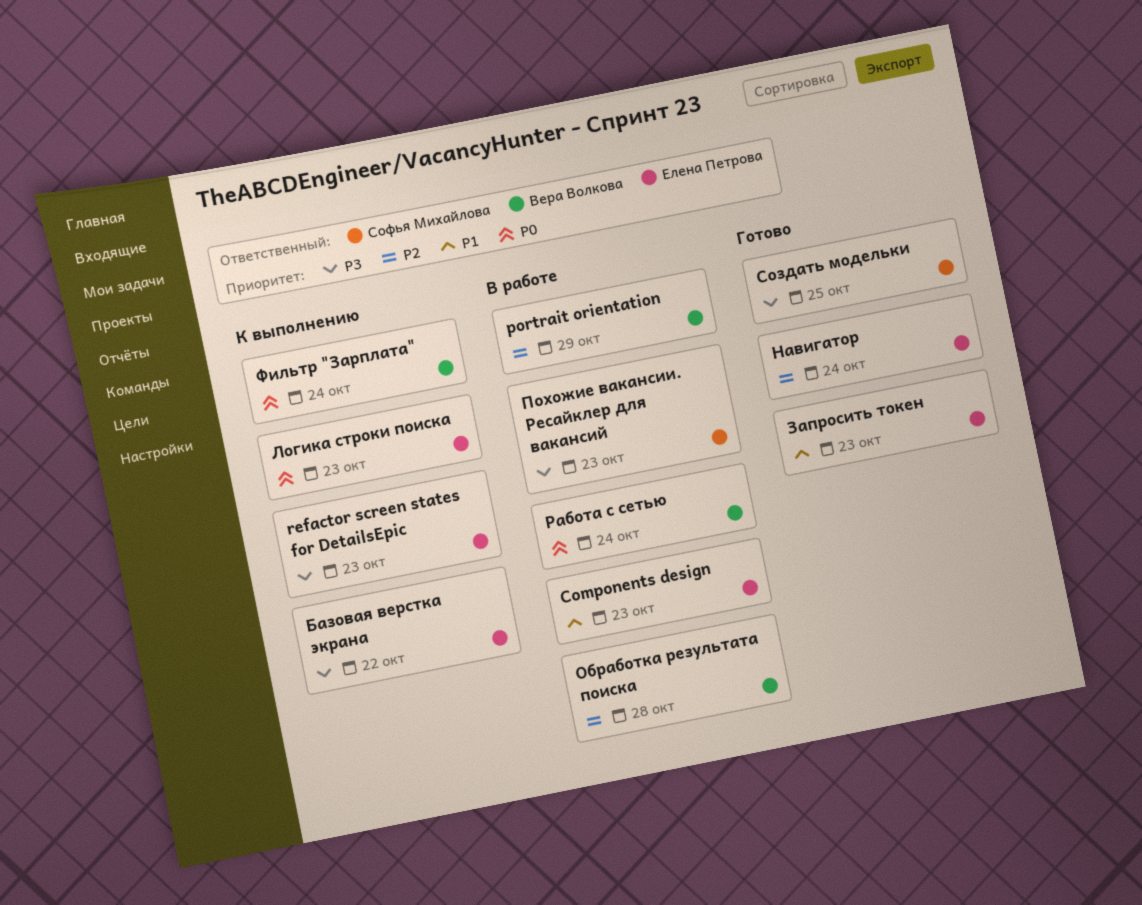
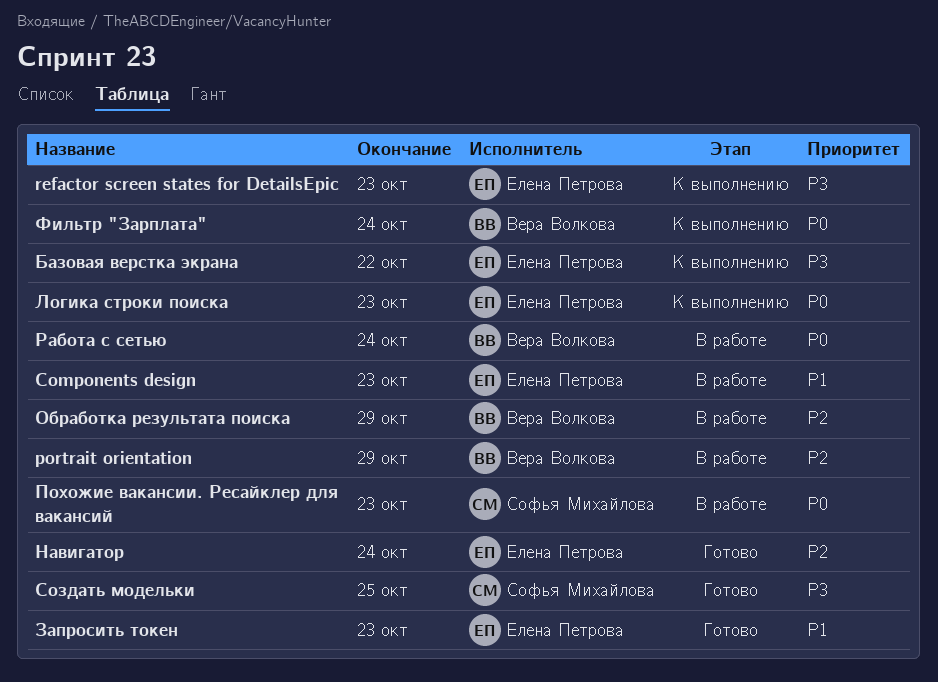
Обработка результата поиска, due: Oct 28 -> Oct 29
Похожие вакансии. Ресайклер для вакансий, priority: P3 -> P0

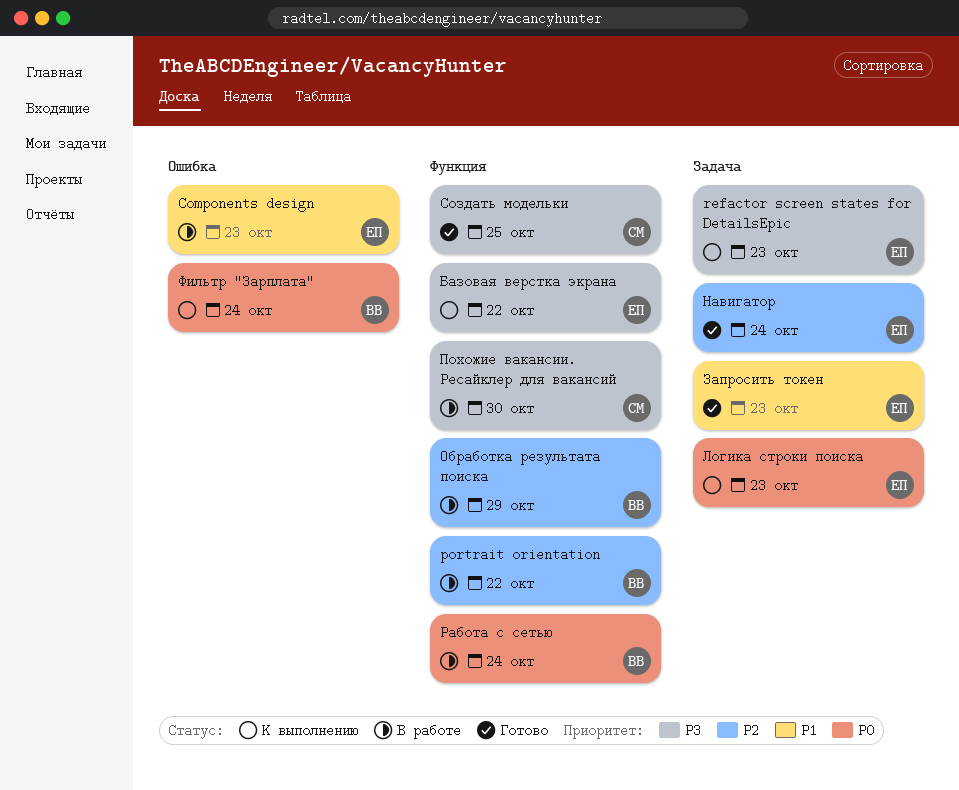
portrait orientation, due: Oct 29 -> Oct 22
Похожие вакансии. Ресайклер для вакансий, priority: P0 -> P3
Похожие вакансии. Ресайклер для вакансий, due: Oct 23 -> Oct 30

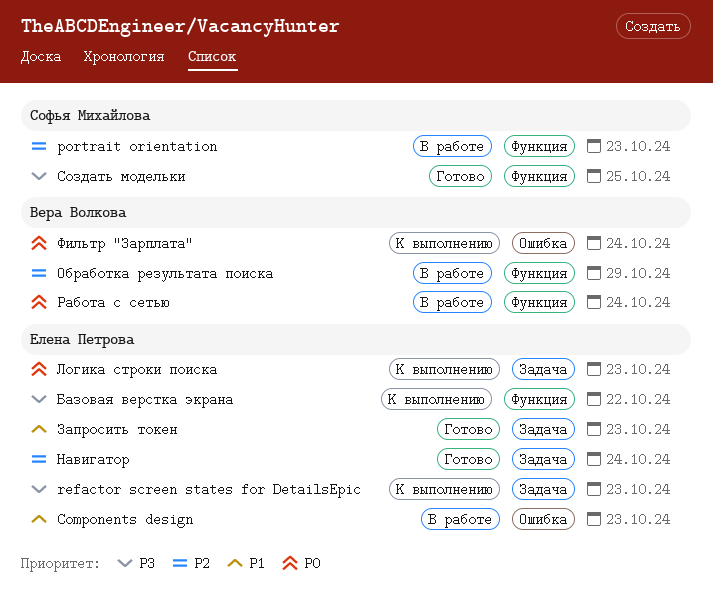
portrait orientation, owner: Вера Волкова -> Софья Михайлова
portrait orientation, due: Oct 22 -> Oct 23
Похожие вакансии. Ресайклер для вакансий: present -> none

